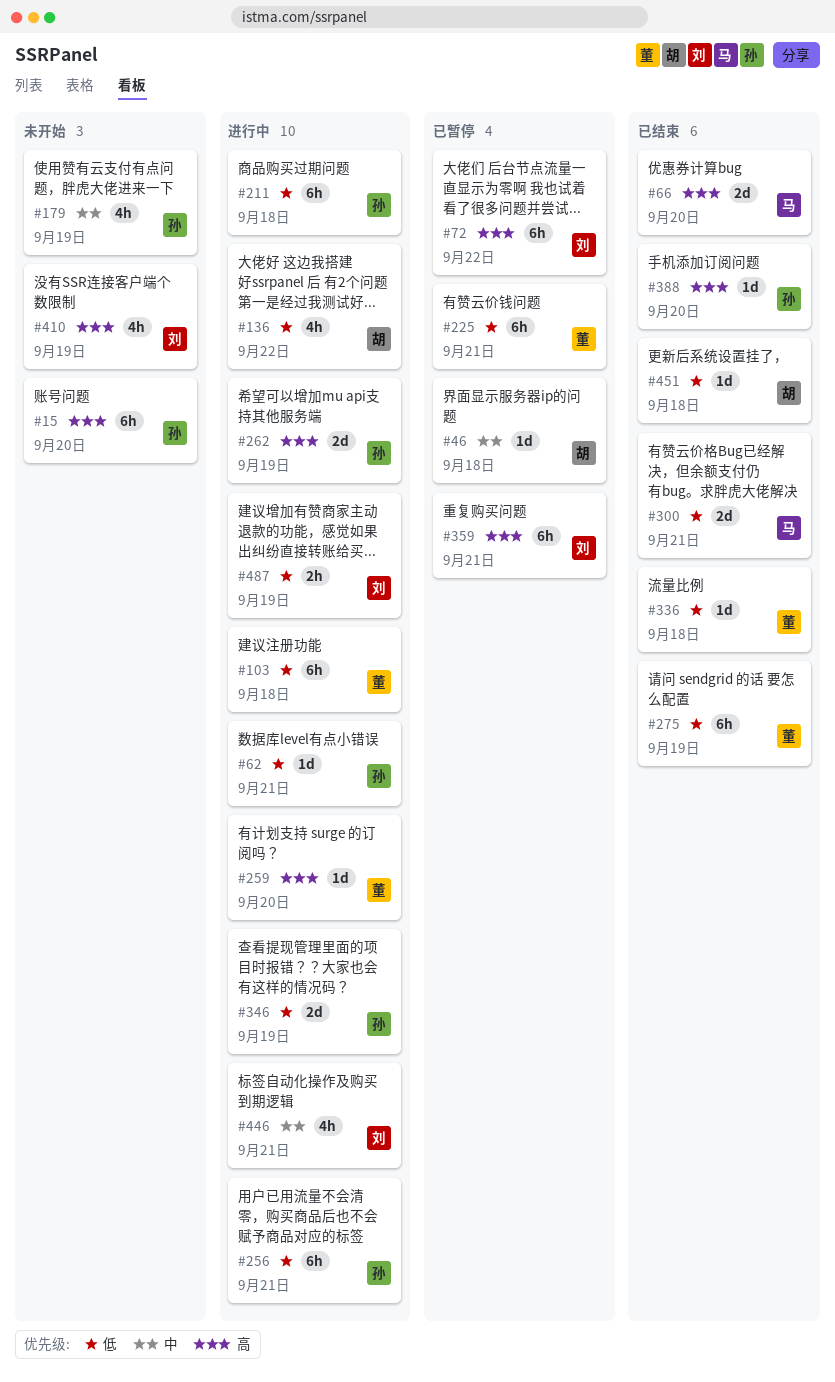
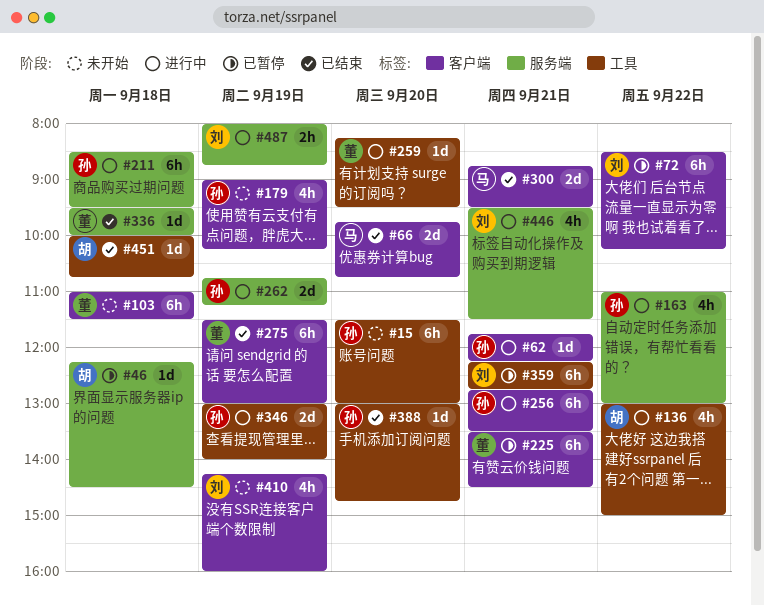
#103, status: 进行中 -> 未开始
#163: none -> present

